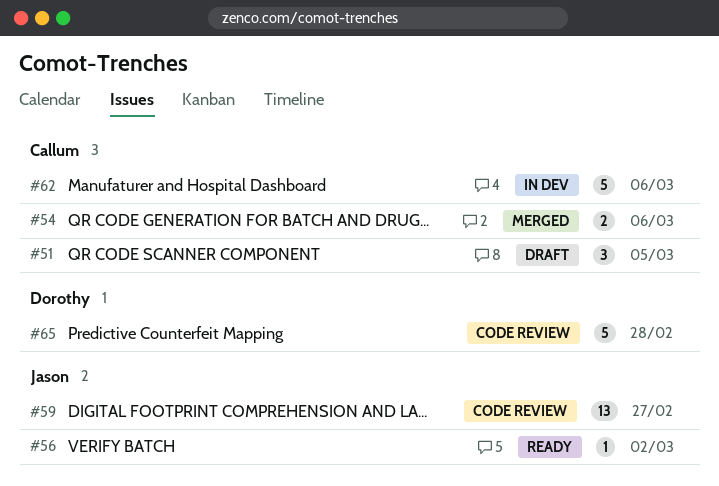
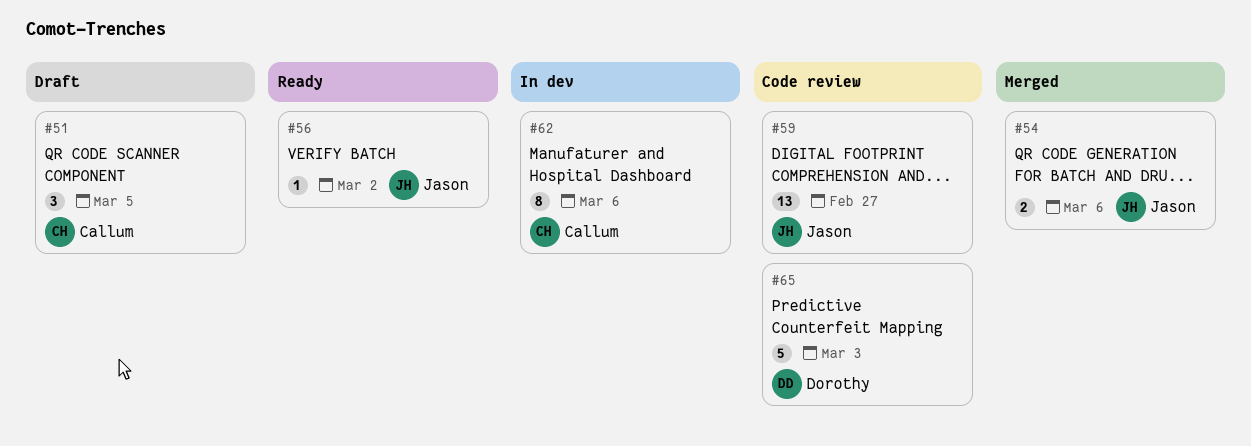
#54, owner: Callum -> Jason
#62, estimate: 5 -> 8
#65, due: Feb 28 -> Mar 3

